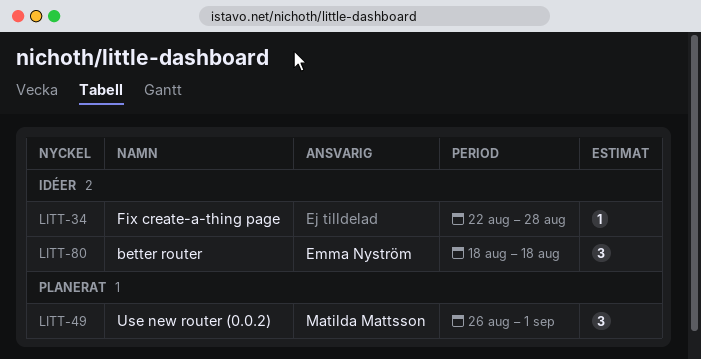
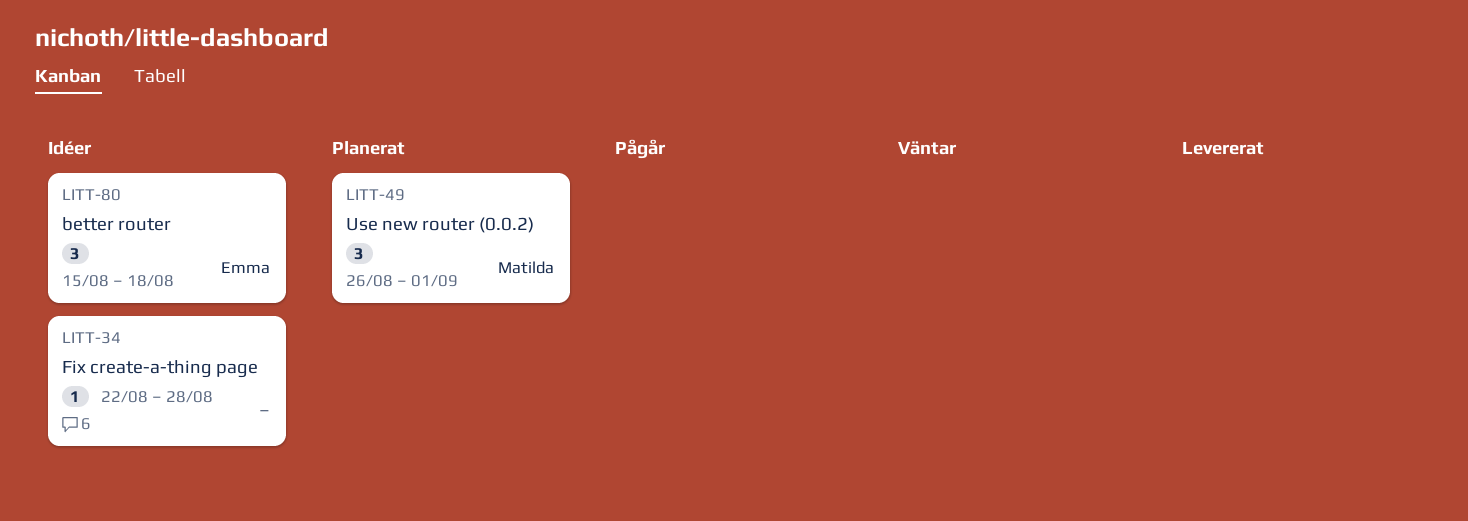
LITT-80, start: Aug 18 -> Aug 15

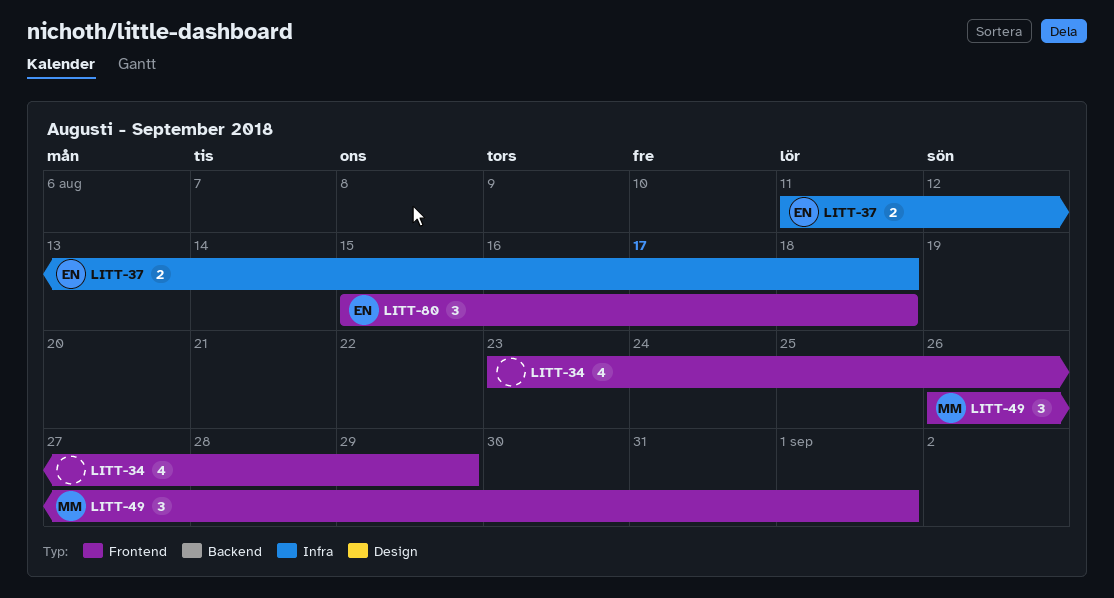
LITT-34, estimate: 1 -> 4
LITT-34, start: Aug 22 -> Aug 23
LITT-34, due: Aug 28 -> Aug 29
LITT-37: none -> present

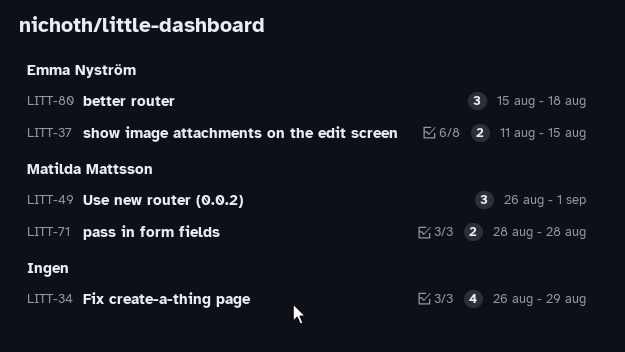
LITT-34, start: Aug 23 -> Aug 26
LITT-37, due: Aug 18 -> Aug 15
LITT-71: none -> present

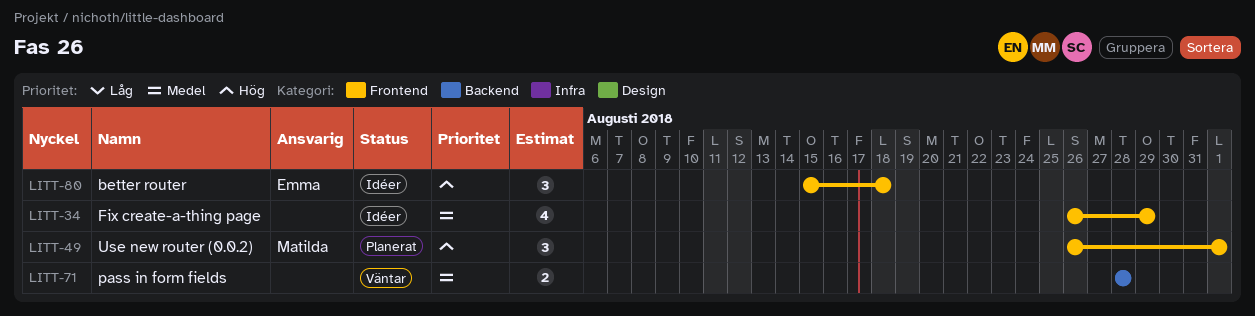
LITT-37: present -> none
LITT-71, owner: Matilda Mattsson -> none

